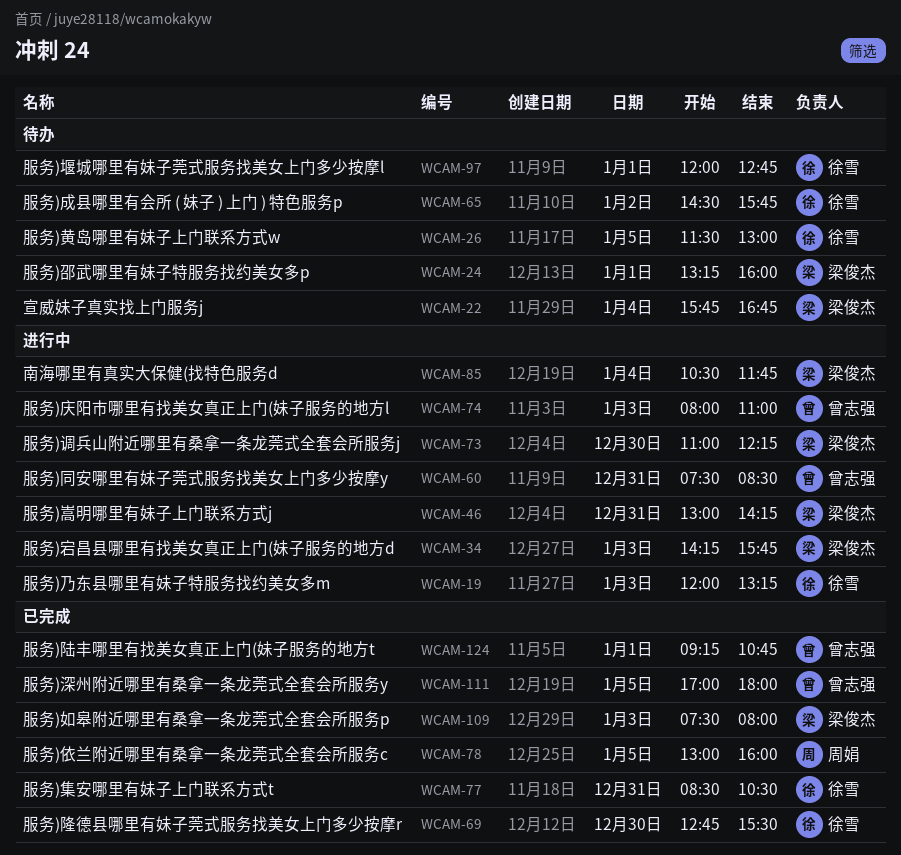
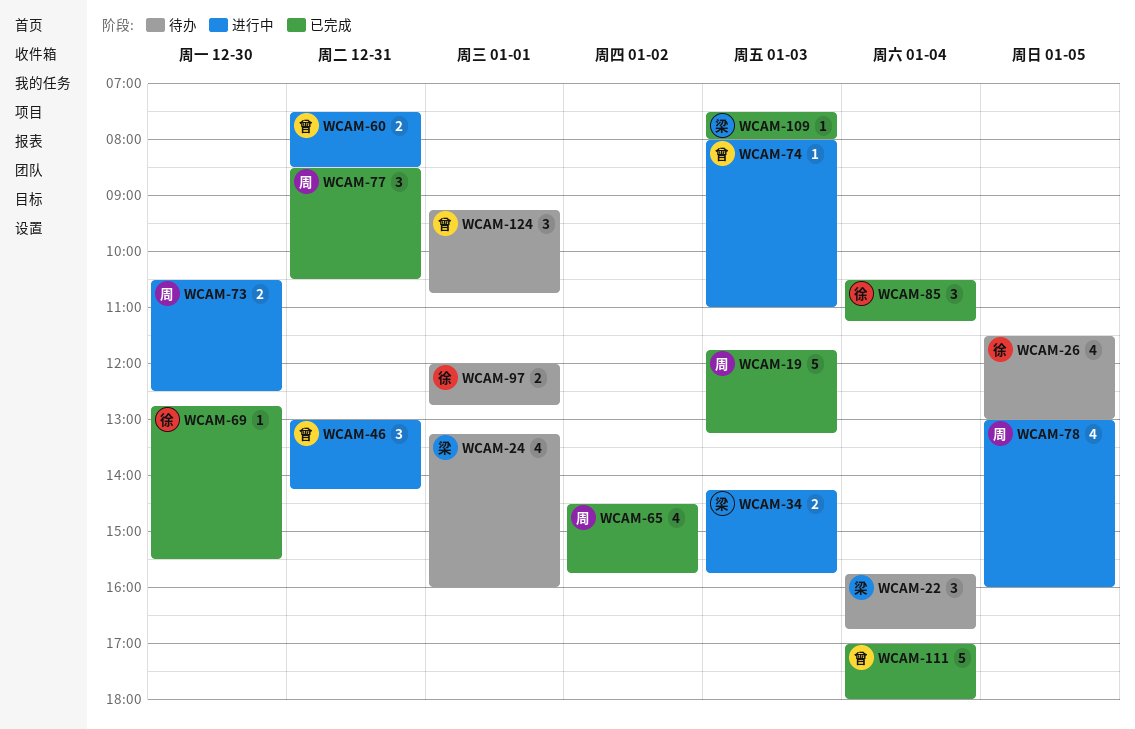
WCAM-19, status: 进行中 -> 已完成
WCAM-19, owner: 徐雪 -> 周娟
WCAM-19, begins: 12:00 -> 11:45
WCAM-46, owner: 梁俊杰 -> 曾志强
WCAM-65, status: 待办 -> 已完成
WCAM-65, owner: 徐雪 -> 周娟
WCAM-73, owner: 梁俊杰 -> 周娟
WCAM-73, begins: 11:00 -> 10:30
WCAM-73, ends: 12:15 -> 12:30
WCAM-77, owner: 徐雪 -> 周娟
WCAM-78, status: 已完成 -> 进行中
WCAM-85, status: 进行中 -> 已完成
WCAM-85, owner: 梁俊杰 -> 徐雪
WCAM-85, ends: 11:45 -> 11:15
WCAM-111, day: Jan 5 -> Jan 4
WCAM-124, status: 已完成 -> 待办

